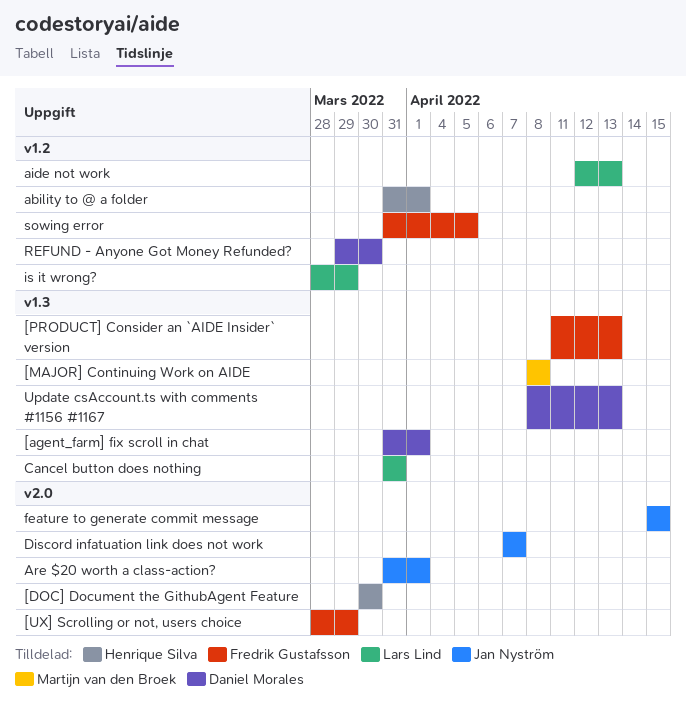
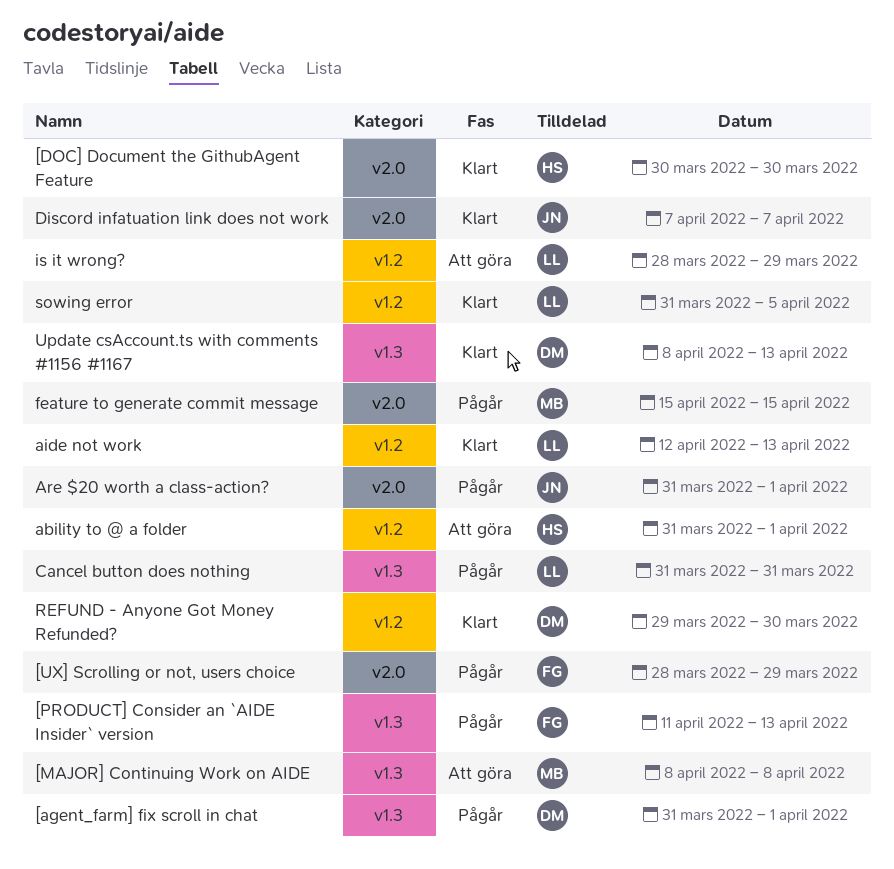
feature to generate commit message, owner: Jan Nyström -> Martijn van den Broek
sowing error, owner: Fredrik Gustafsson -> Lars Lind

